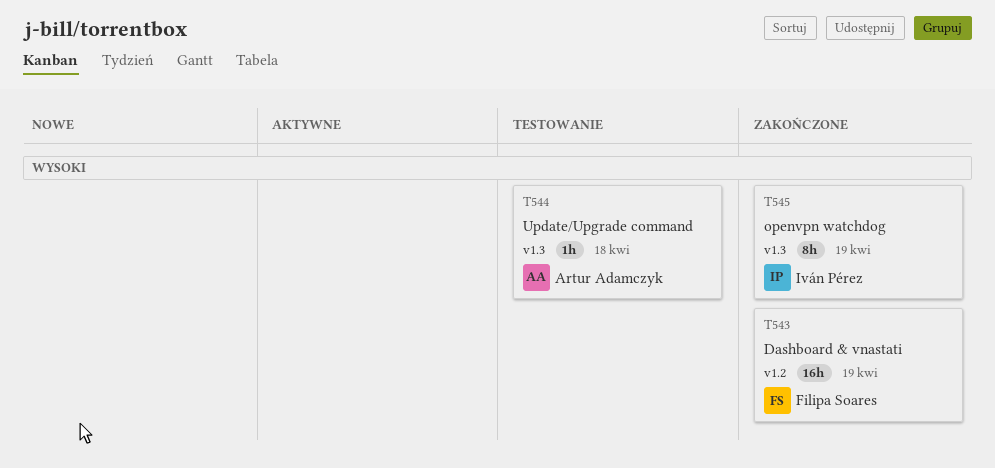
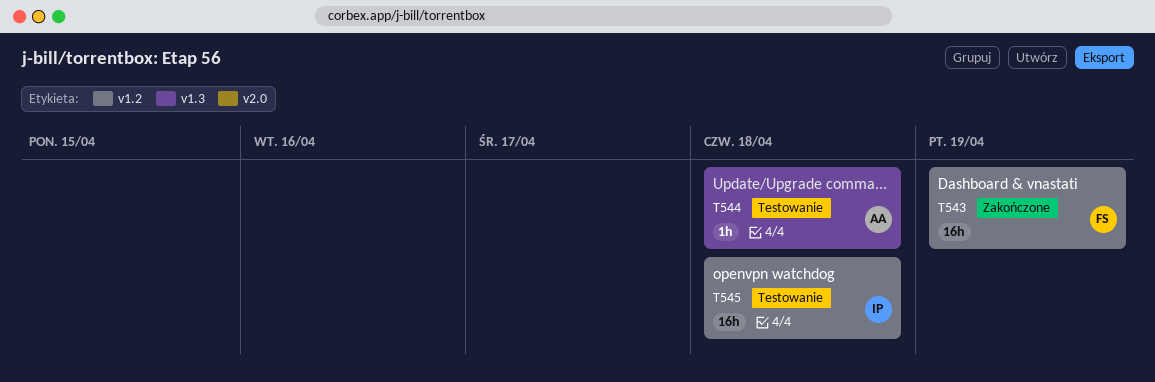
T545, status: Zakończone -> Testowanie
T545, label: v1.3 -> v1.2
T545, estimate: 8h -> 16h
T545, due: Apr 19 -> Apr 18

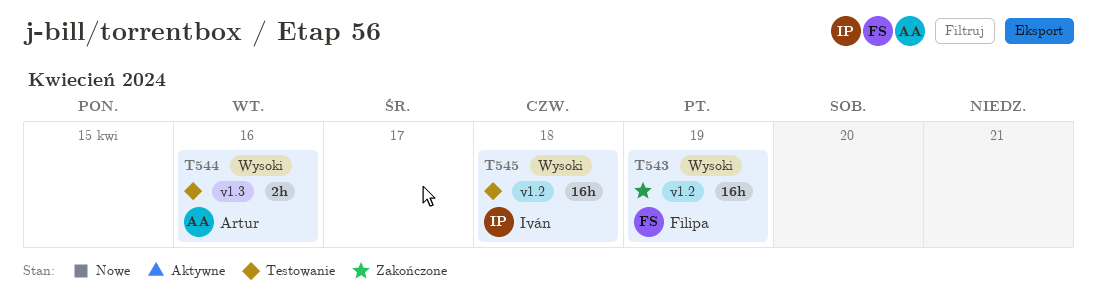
T544, estimate: 1h -> 2h
T544, due: Apr 18 -> Apr 16

